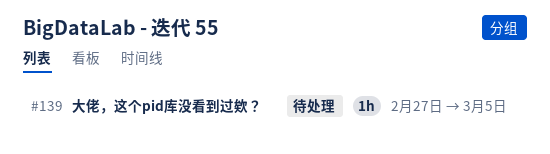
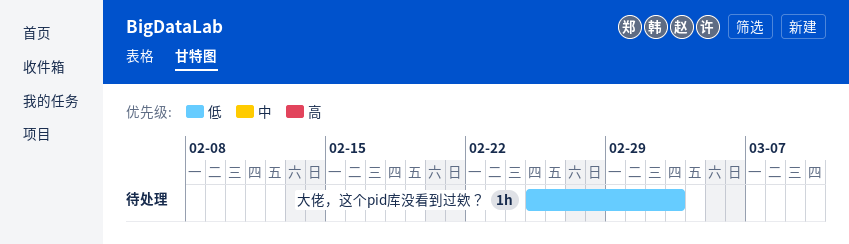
大佬，这个pid库没看到过欸？, start: Feb 27 -> Feb 25
大佬，这个pid库没看到过欸？, due: Mar 5 -> Mar 3

